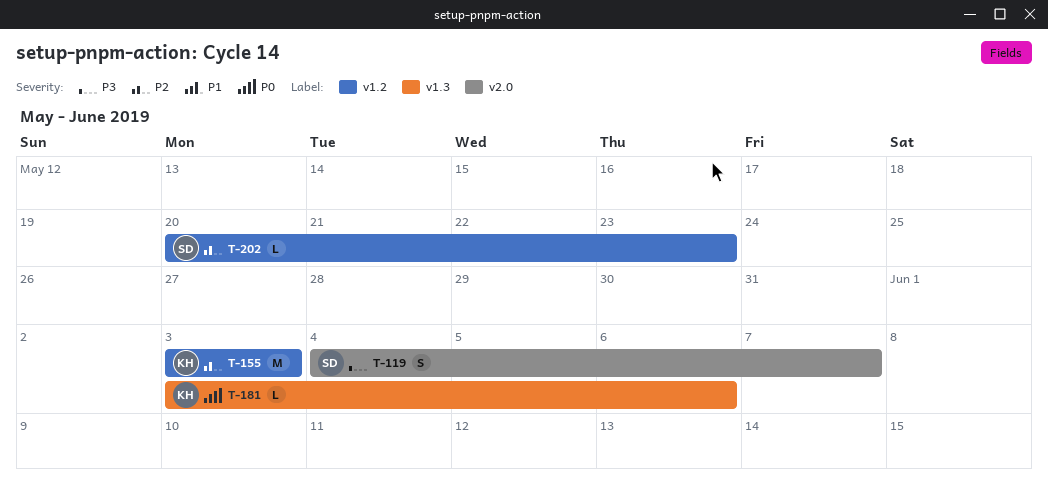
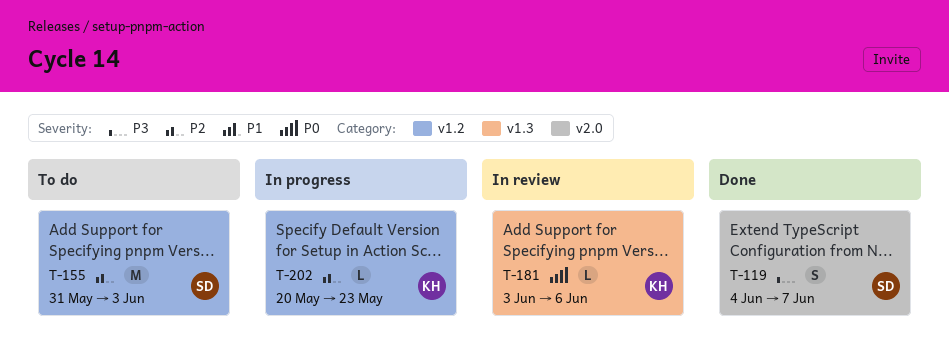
T-155, owner: KH -> SD
T-155, start: Jun 3 -> May 31
T-202, owner: SD -> KH

